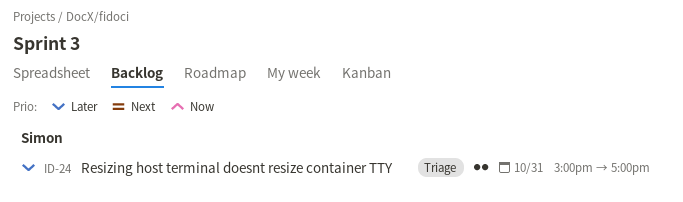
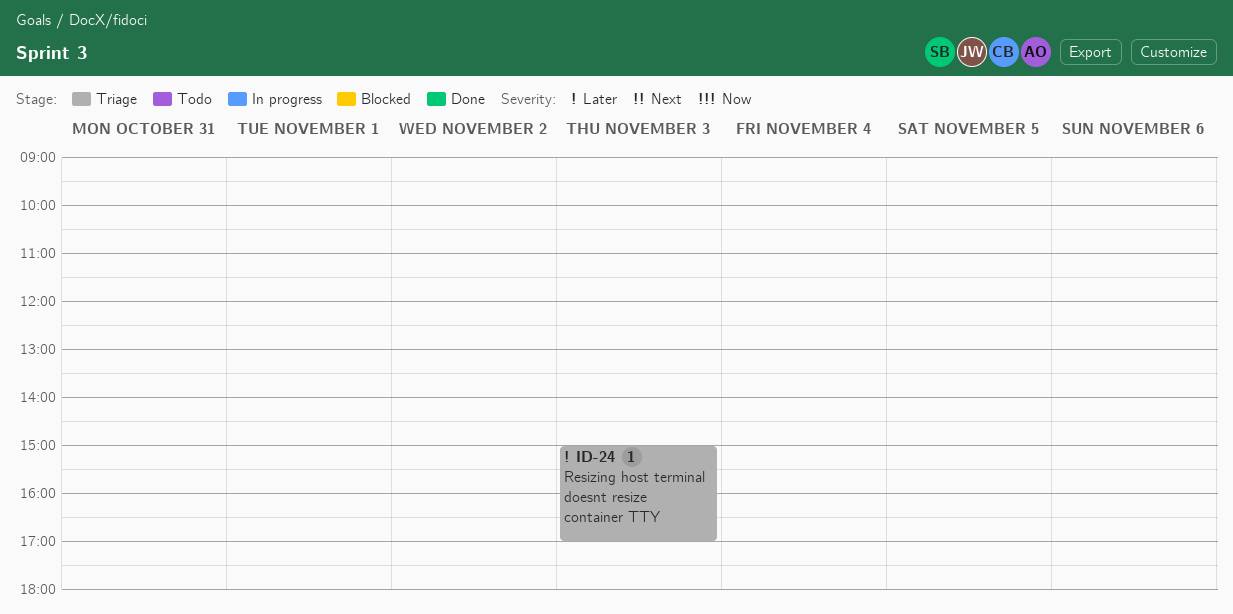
ID-24, estimate: 2 -> 1
ID-24, day: Oct 31 -> Nov 3

